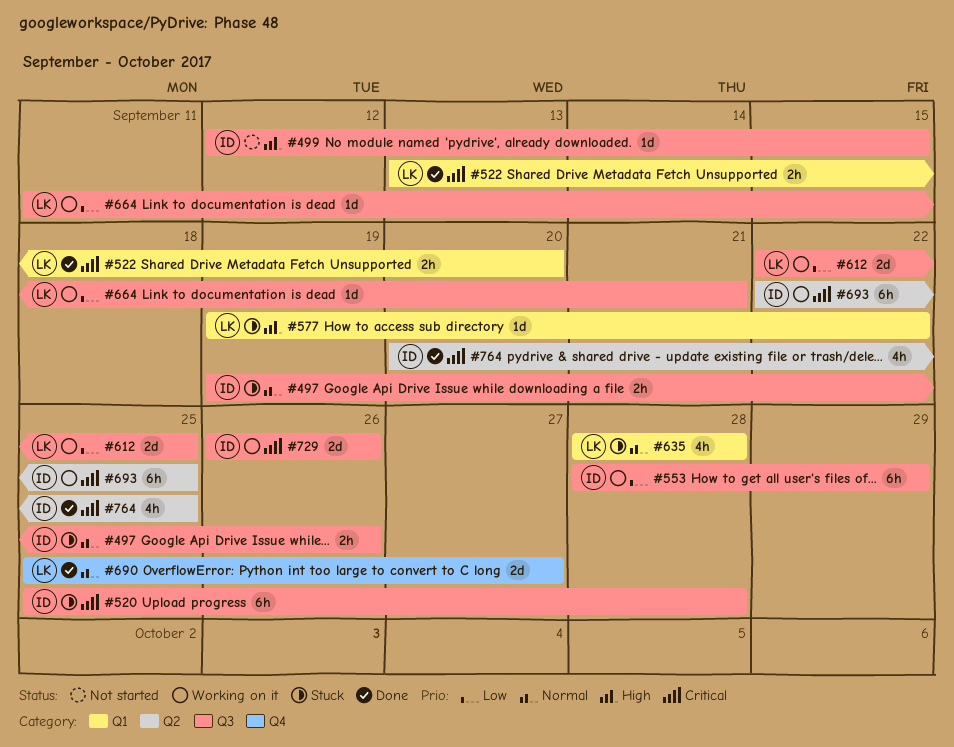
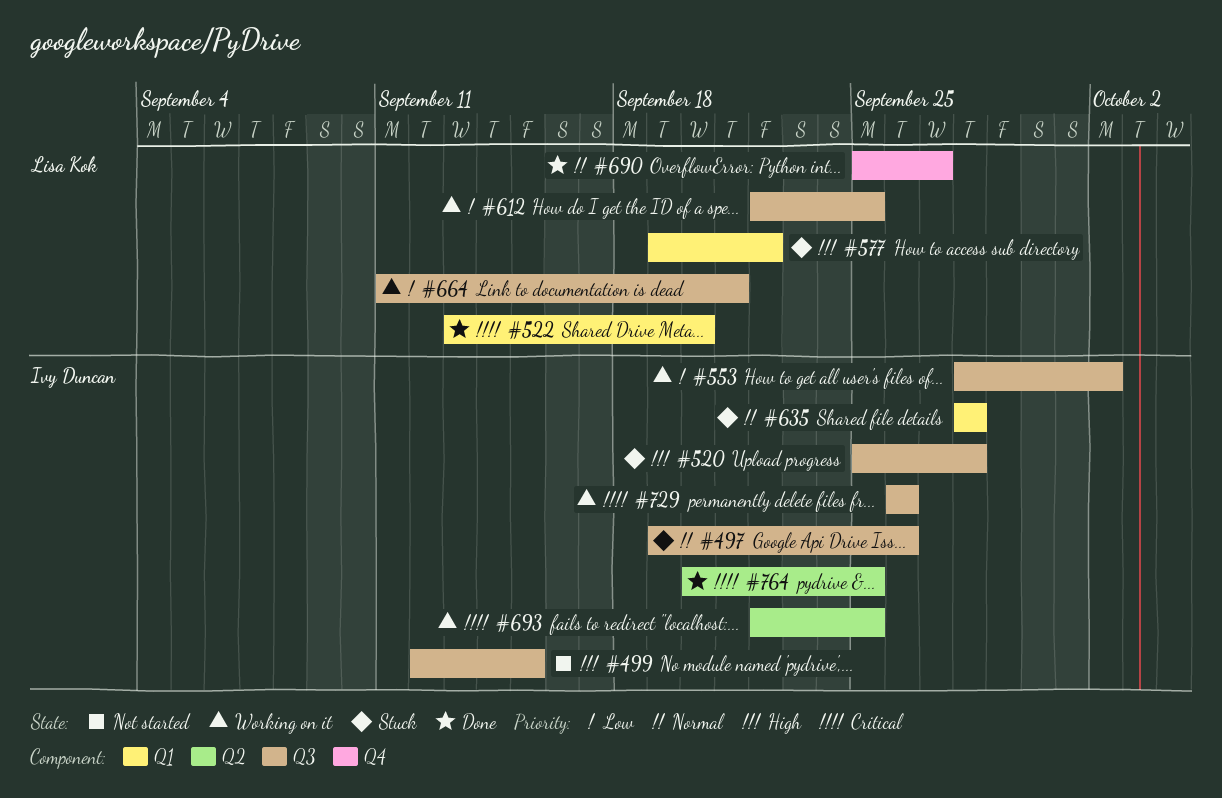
#520, priority: Critical -> High
#553, due: Sep 29 -> Oct 2
#635, owner: Lisa Kok -> Ivy Duncan

